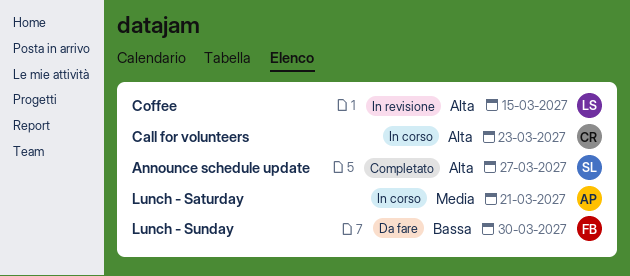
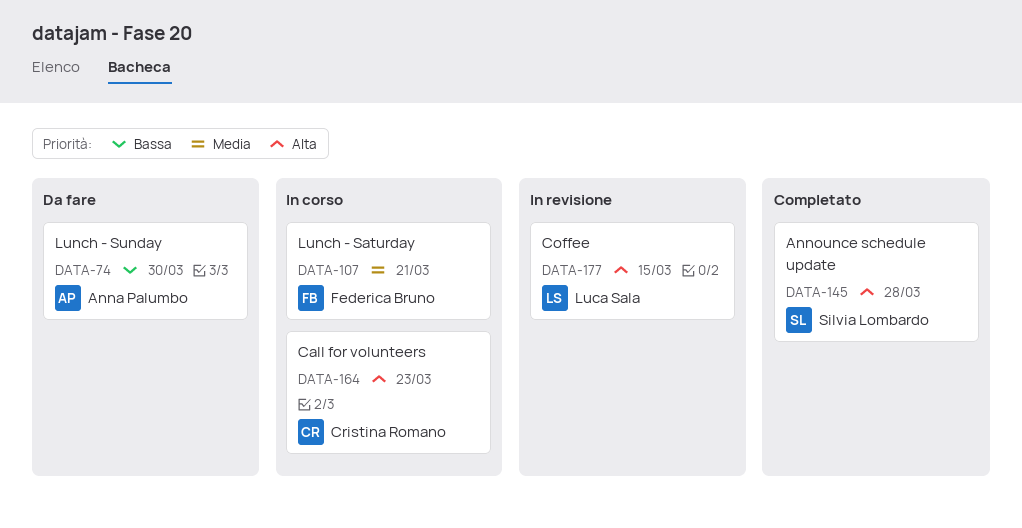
Announce schedule update, due: Mar 27 -> Mar 28
Lunch - Saturday, owner: Anna Palumbo -> Federica Bruno
Lunch - Sunday, owner: Federica Bruno -> Anna Palumbo

